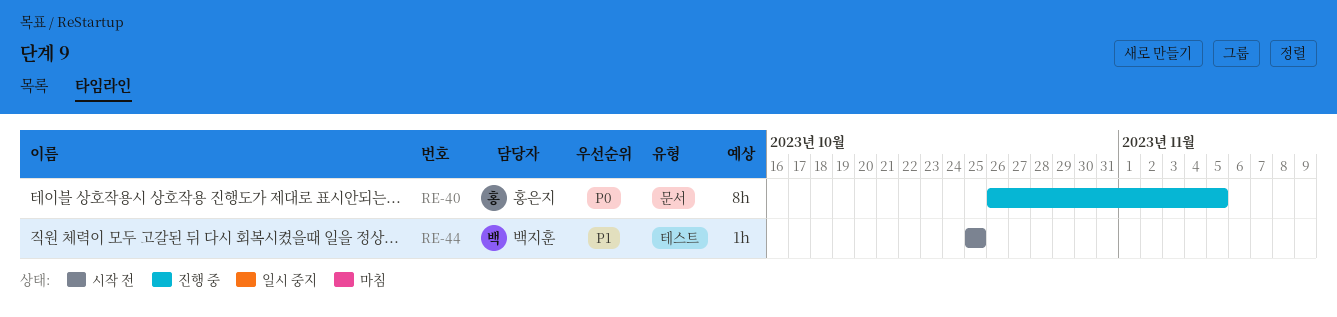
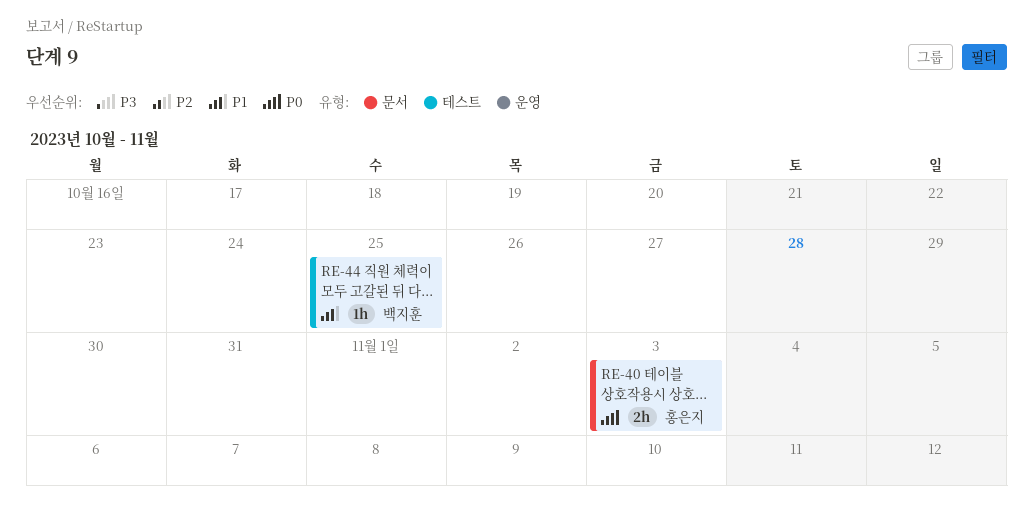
RE-40, estimate: 8h -> 2h
RE-40, due: Nov 5 -> Nov 3

